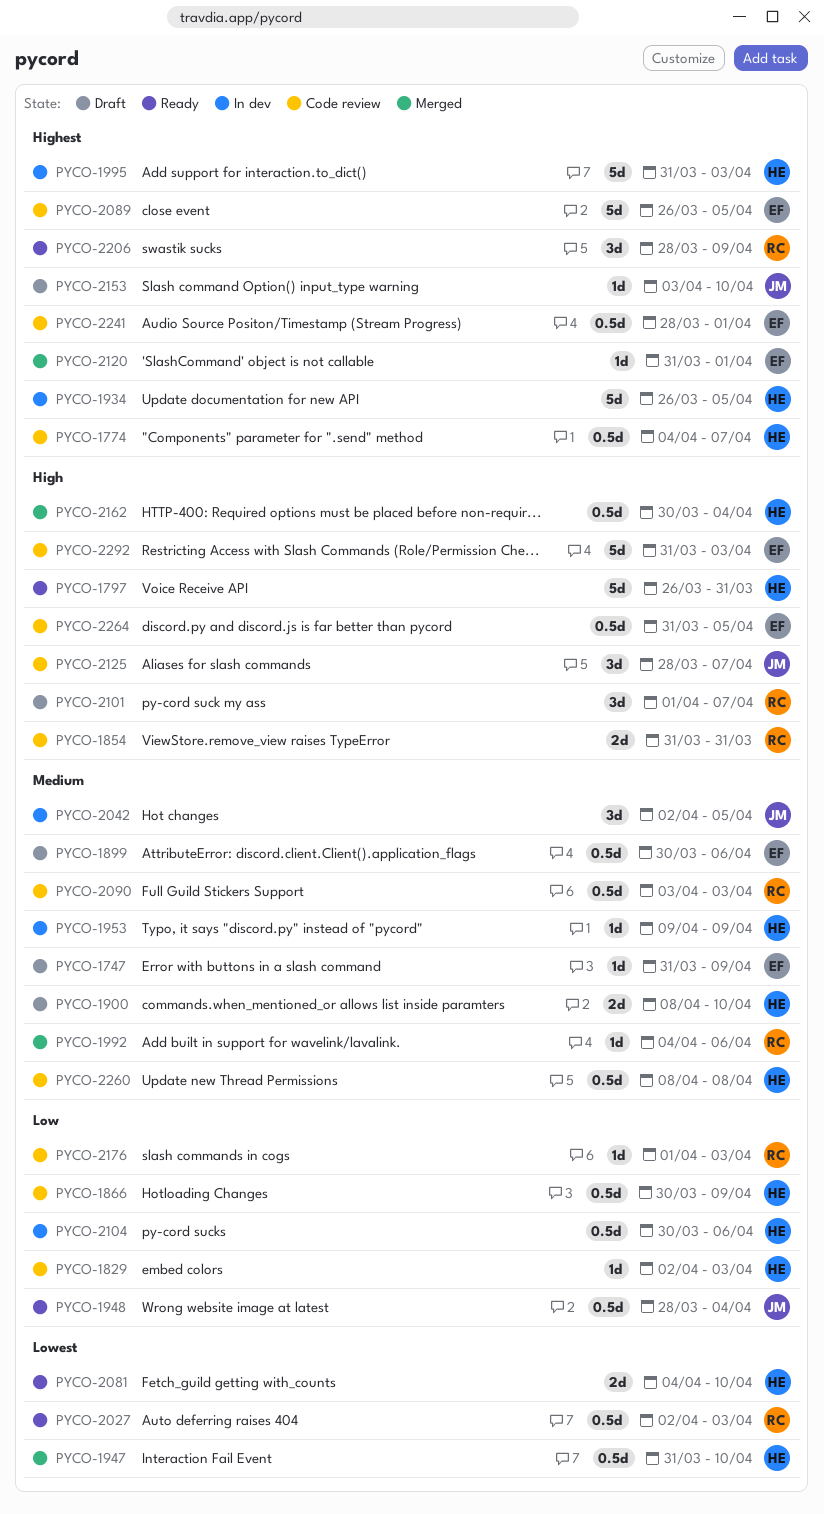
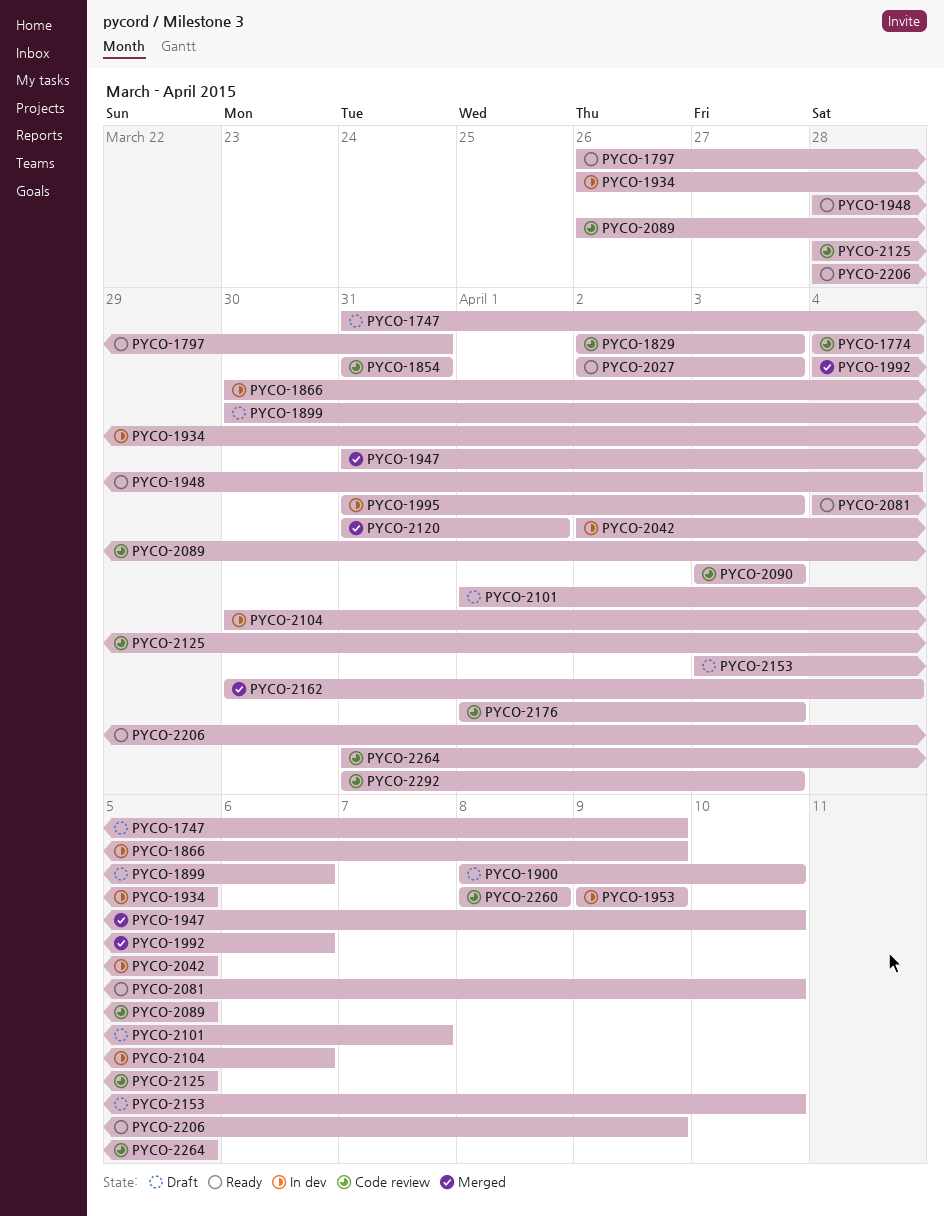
PYCO-1774, due: Apr 7 -> Apr 4
PYCO-1866, status: Code review -> In dev
PYCO-2125, due: Apr 7 -> Apr 5
PYCO-2241: present -> none

